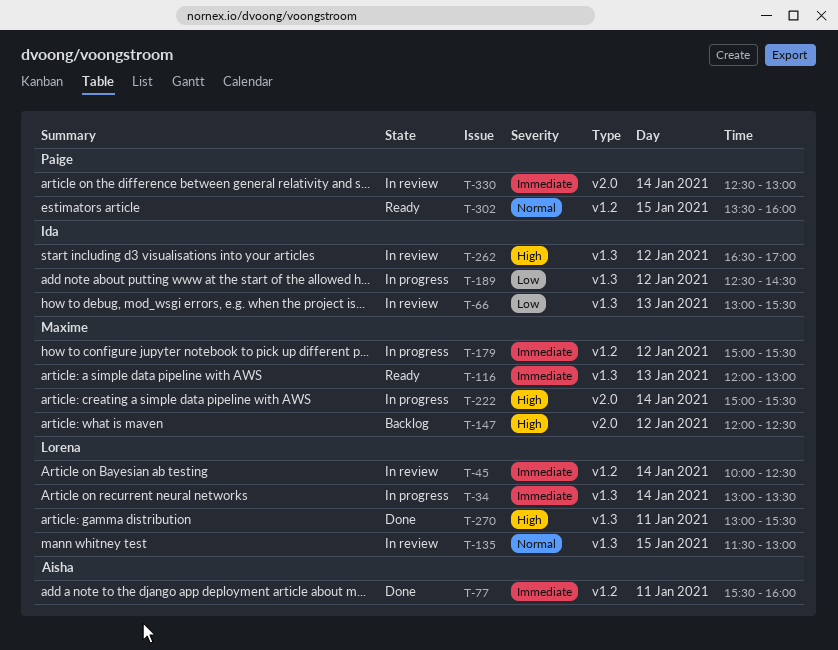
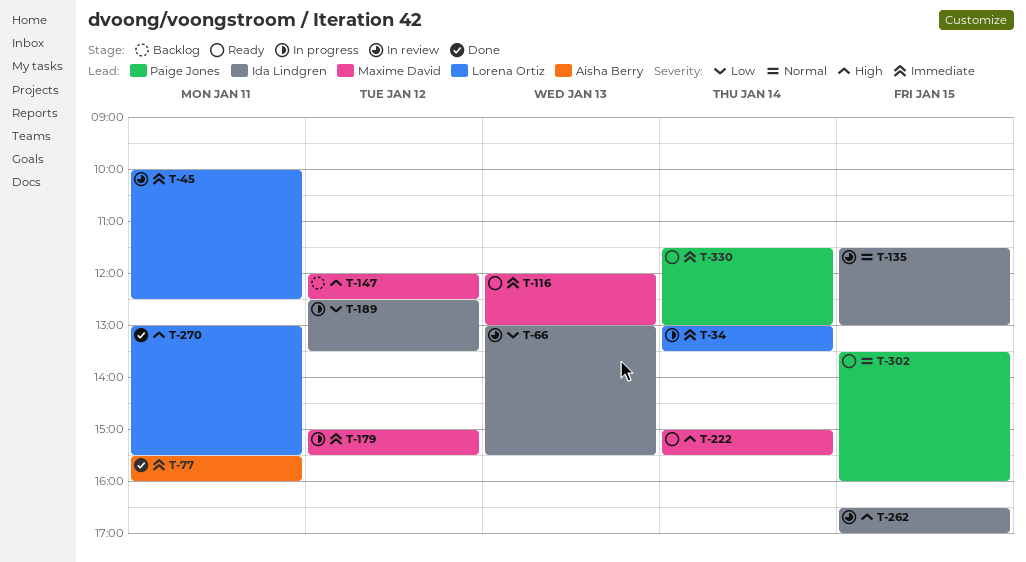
T-45, day: Jan 14 -> Jan 11
T-135, owner: Lorena Ortiz -> Ida Lindgren
T-189, ends: 14:30 -> 13:30
T-222, status: In progress -> Ready
T-262, day: Jan 12 -> Jan 15
T-330, status: In review -> Ready
T-330, begins: 12:30 -> 11:30

